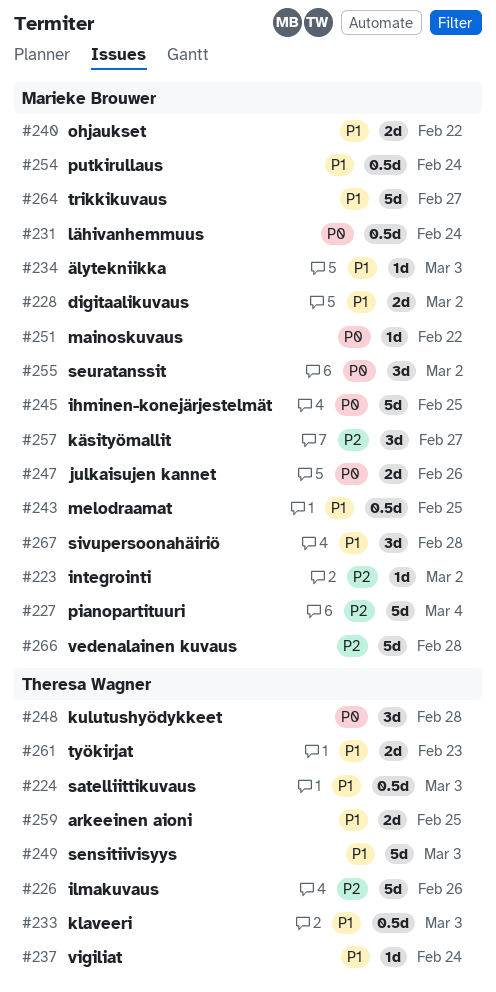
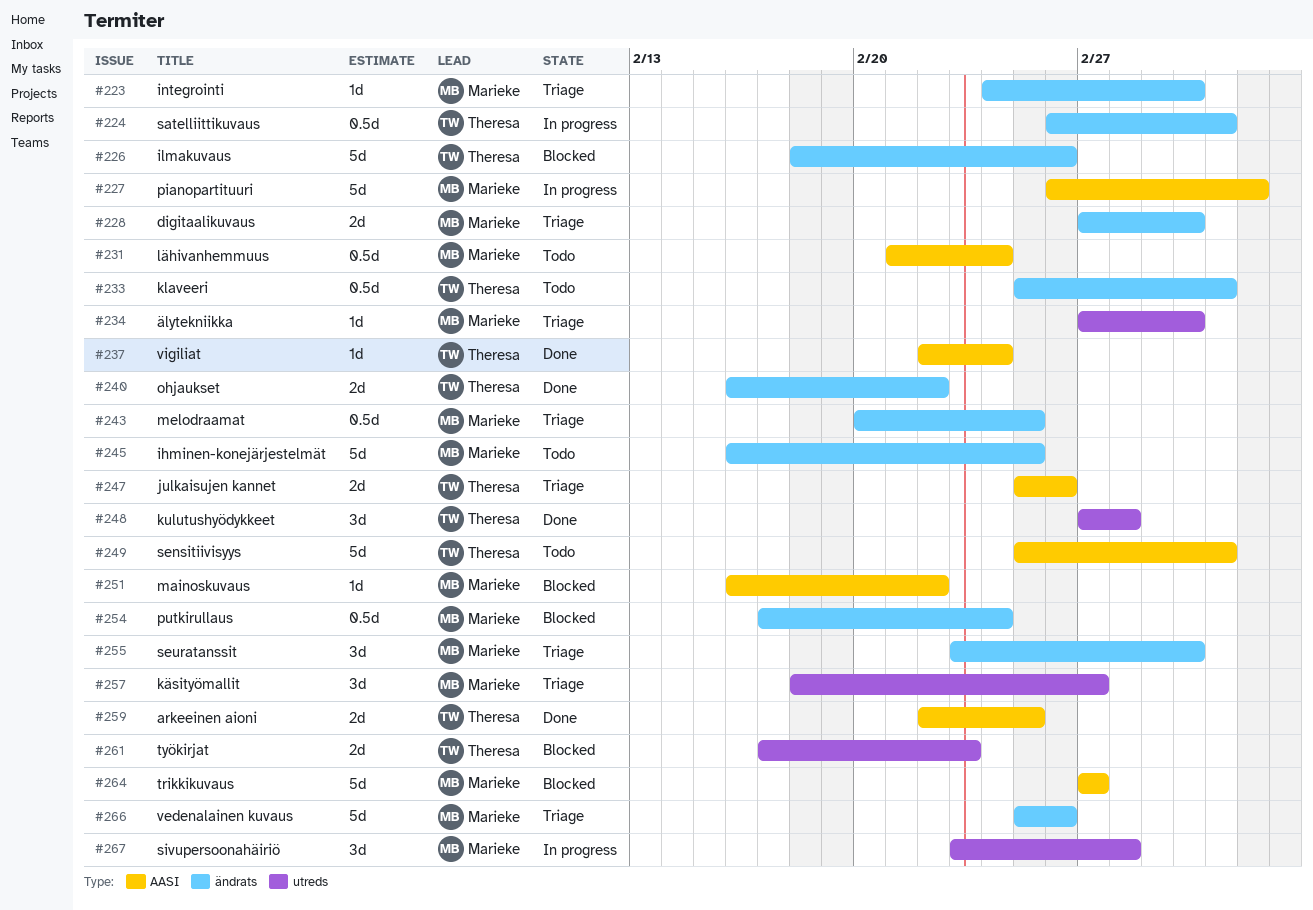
#234, due: Mar 3 -> Mar 2
#240, owner: Marieke Brouwer -> Theresa Wagner
#247, owner: Marieke Brouwer -> Theresa Wagner
#266, due: Feb 28 -> Feb 26

